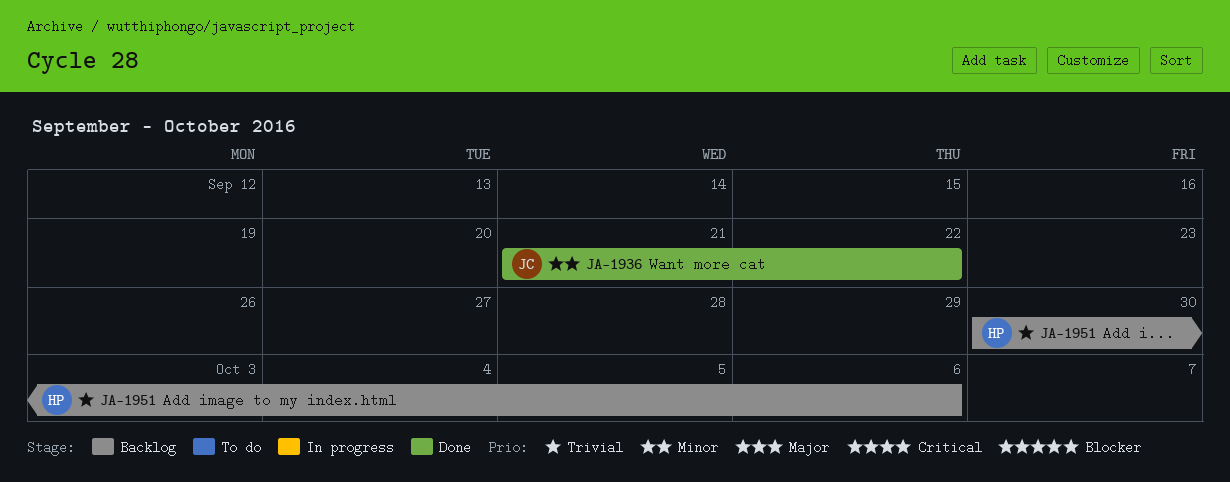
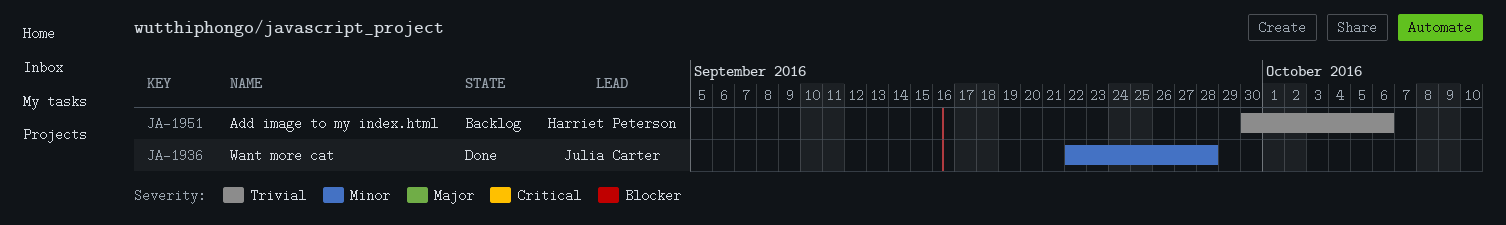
JA-1936, start: Sep 21 -> Sep 22
JA-1936, due: Sep 22 -> Sep 28

